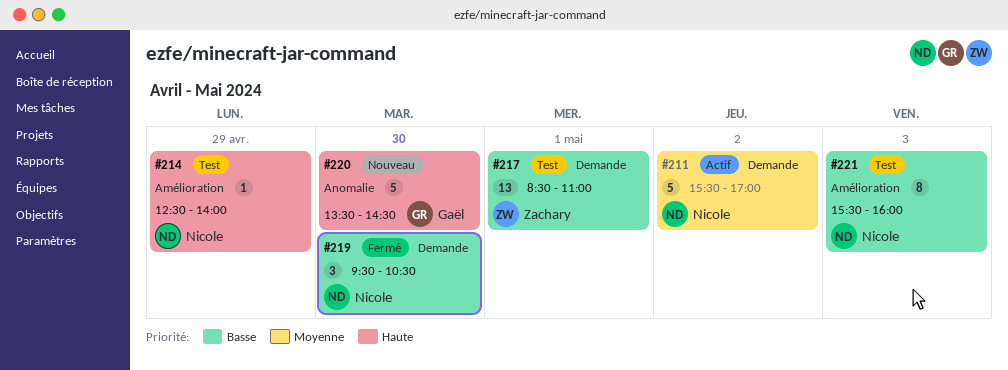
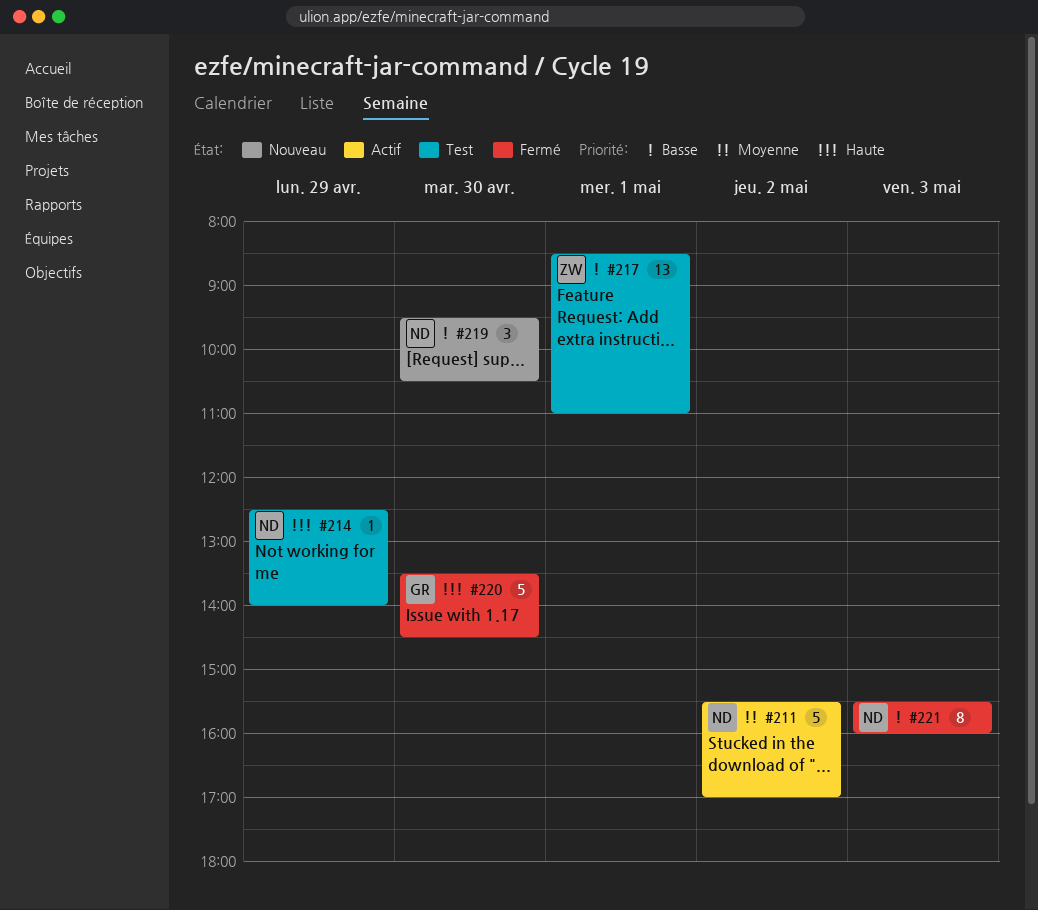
#219, status: Fermé -> Nouveau
#220, status: Nouveau -> Fermé
#221, status: Test -> Fermé

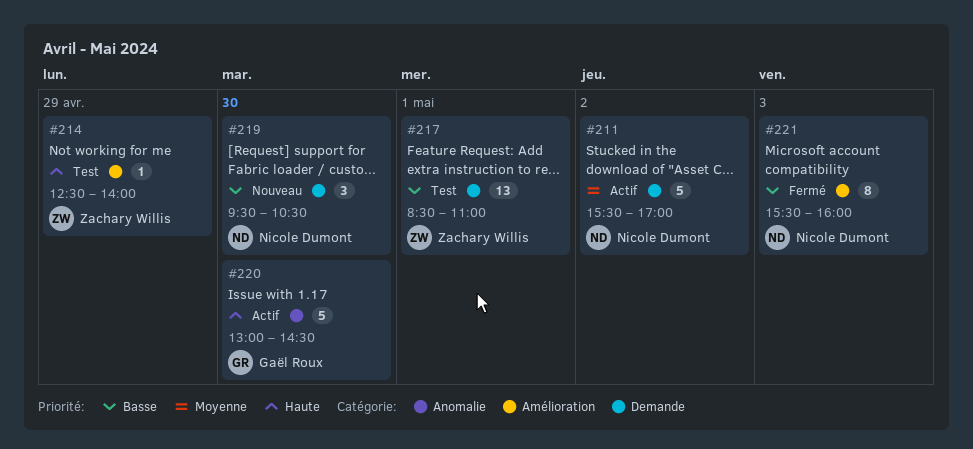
#214, owner: Nicole Dumont -> Zachary Willis
#220, status: Fermé -> Actif
#220, begins: 13:30 -> 13:00

